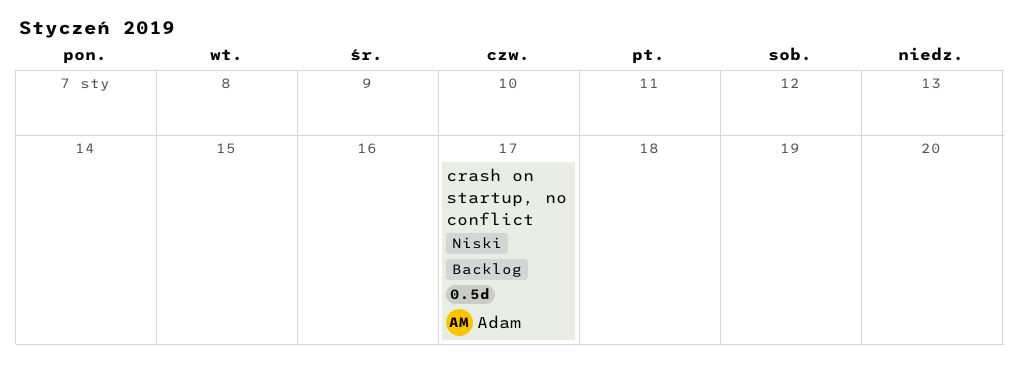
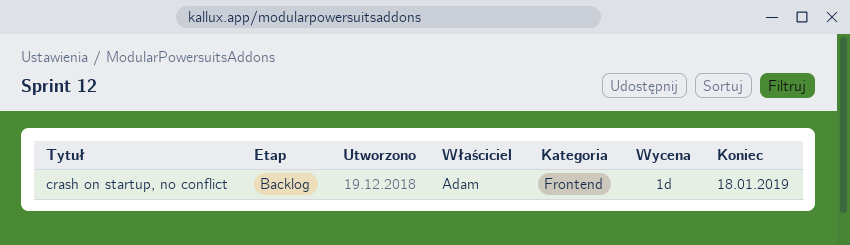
crash on startup, no conflict, estimate: 0.5d -> 1d
crash on startup, no conflict, due: Jan 17 -> Jan 18

